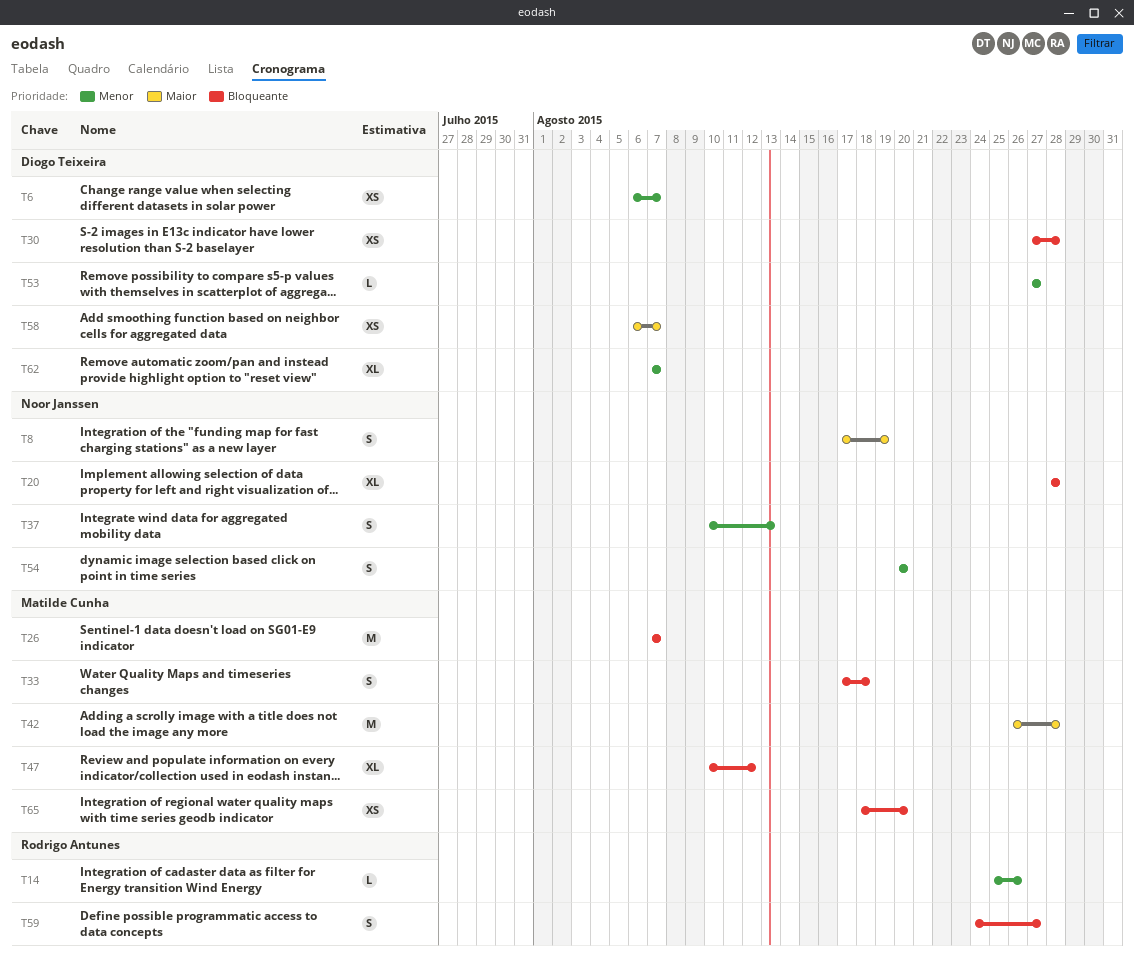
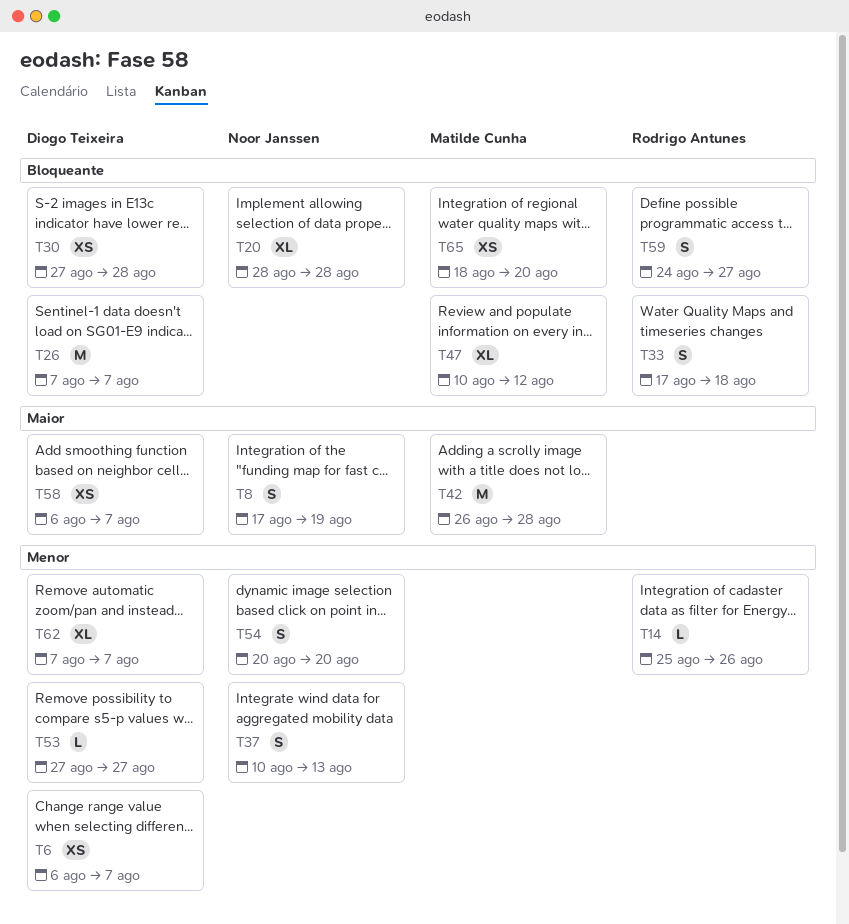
T26, owner: Matilde Cunha -> Diogo Teixeira
T33, owner: Matilde Cunha -> Rodrigo Antunes

